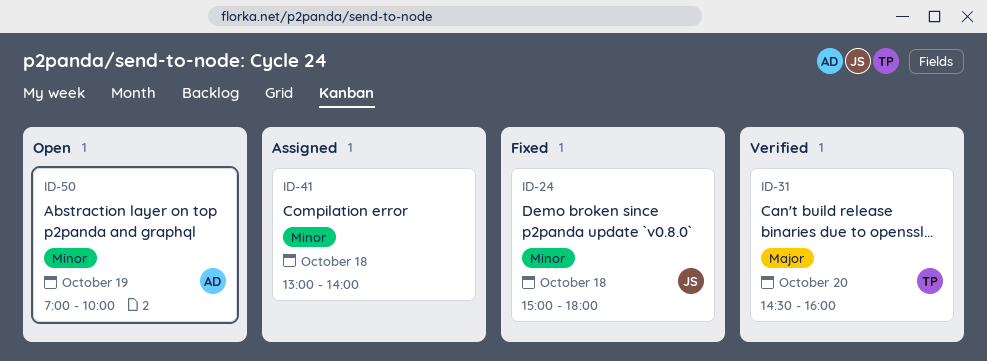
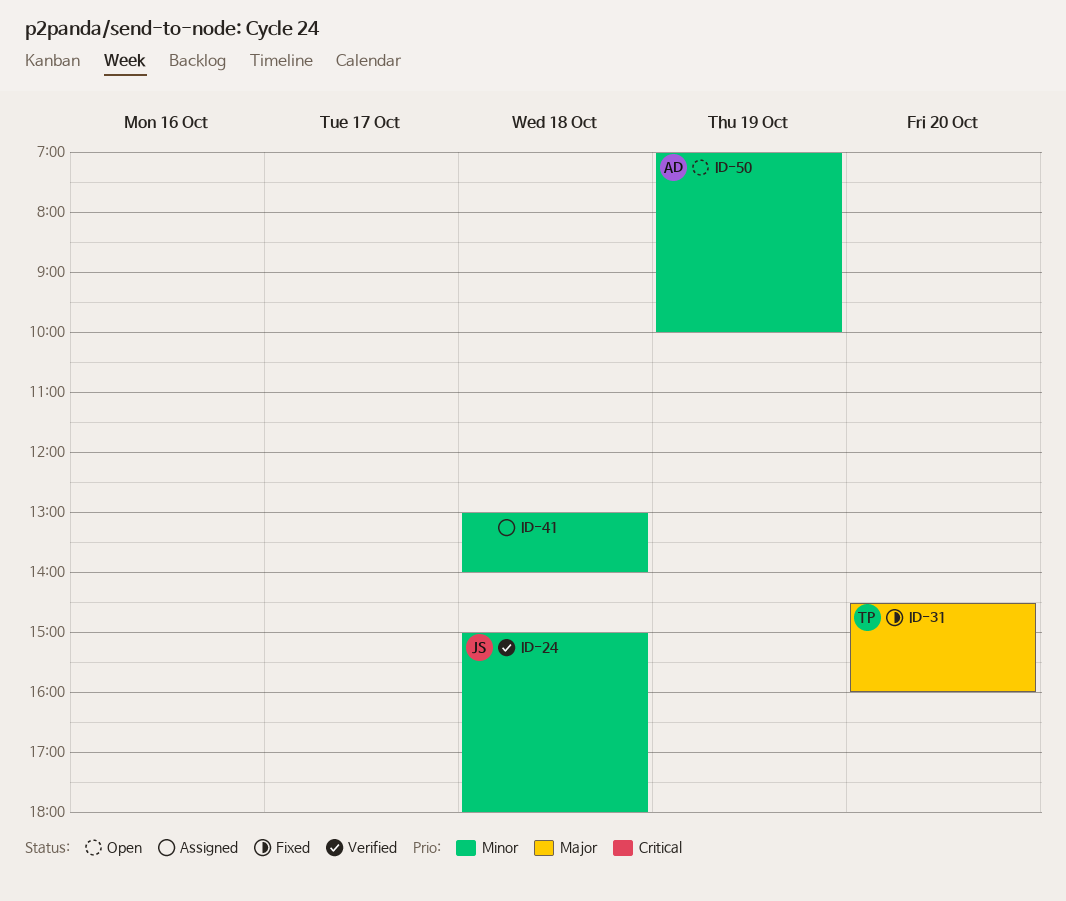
ID-24, status: Fixed -> Verified
ID-31, status: Verified -> Fixed

